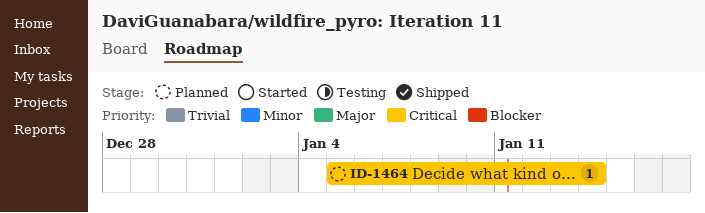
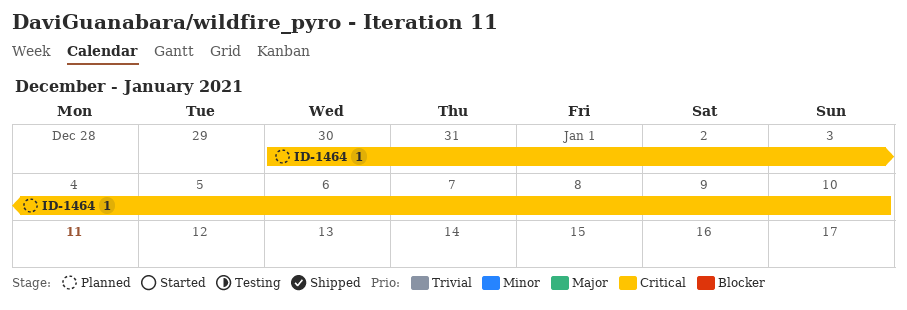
ID-1464, start: Jan 5 -> Dec 30
ID-1464, due: Jan 14 -> Jan 10

